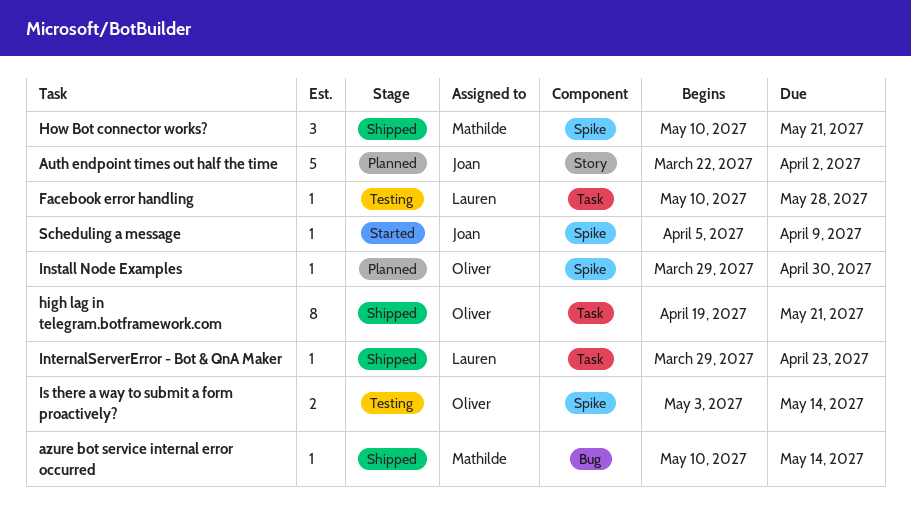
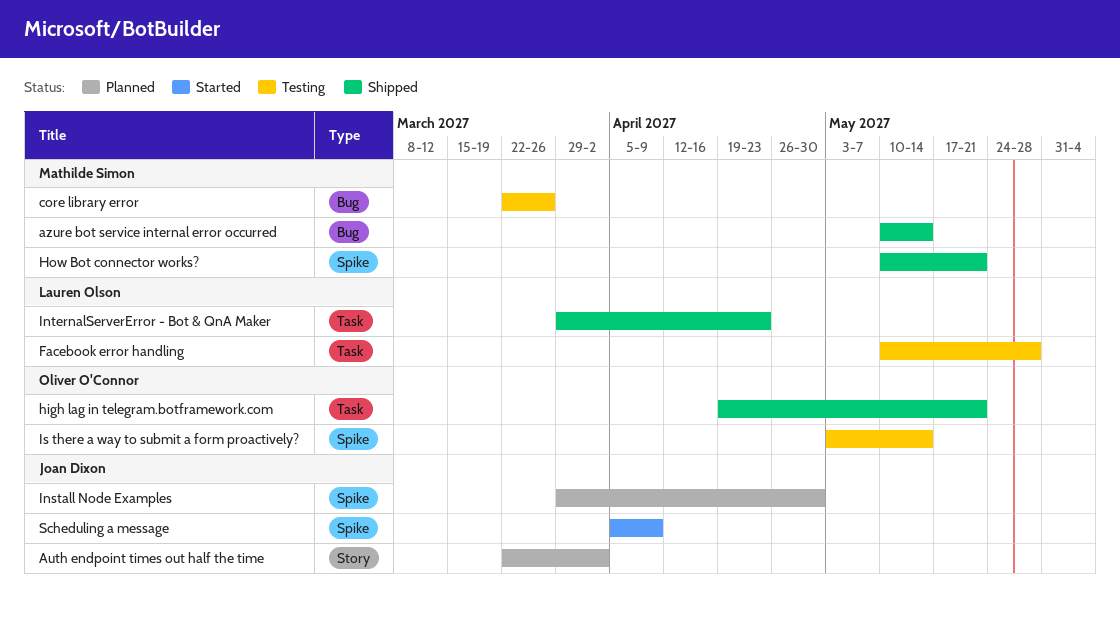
core library error: none -> present
Install Node Examples, owner: Oliver O'Connor -> Joan Dixon

